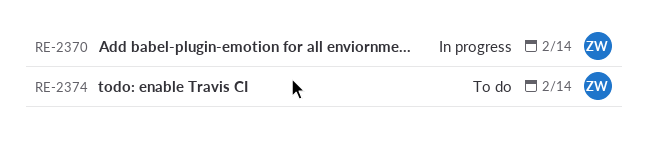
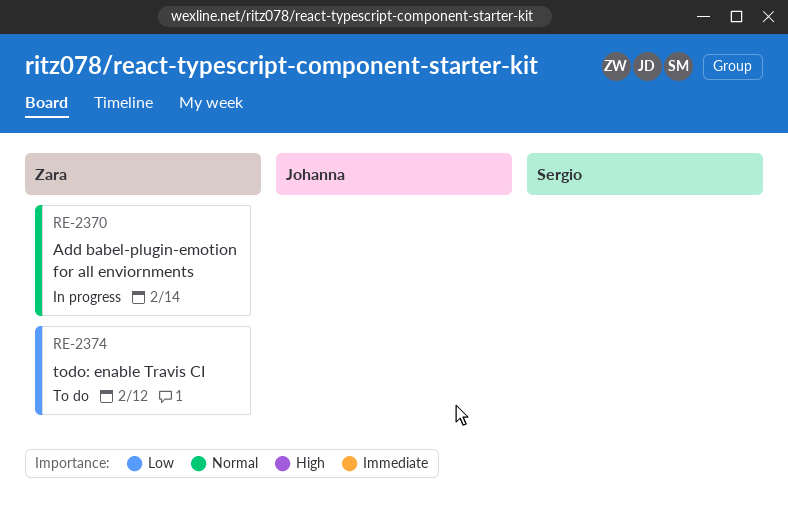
RE-2374, due: Feb 14 -> Feb 12

